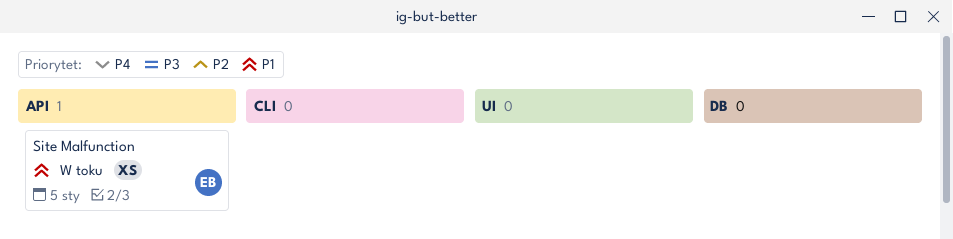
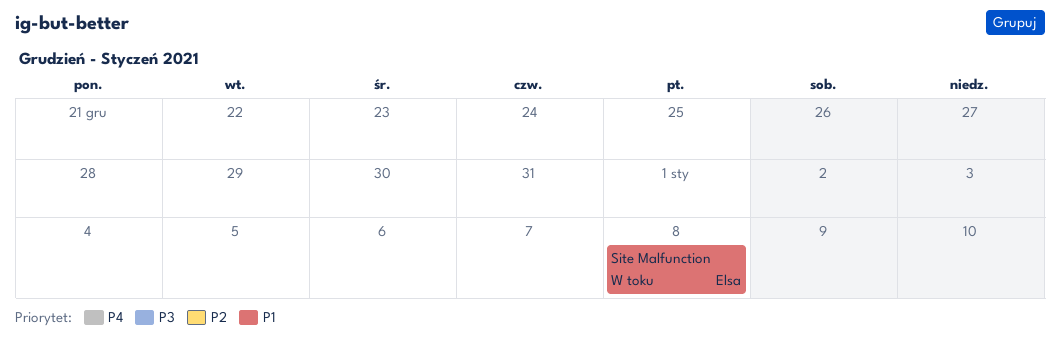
Site Malfunction, due: Jan 5 -> Jan 8

